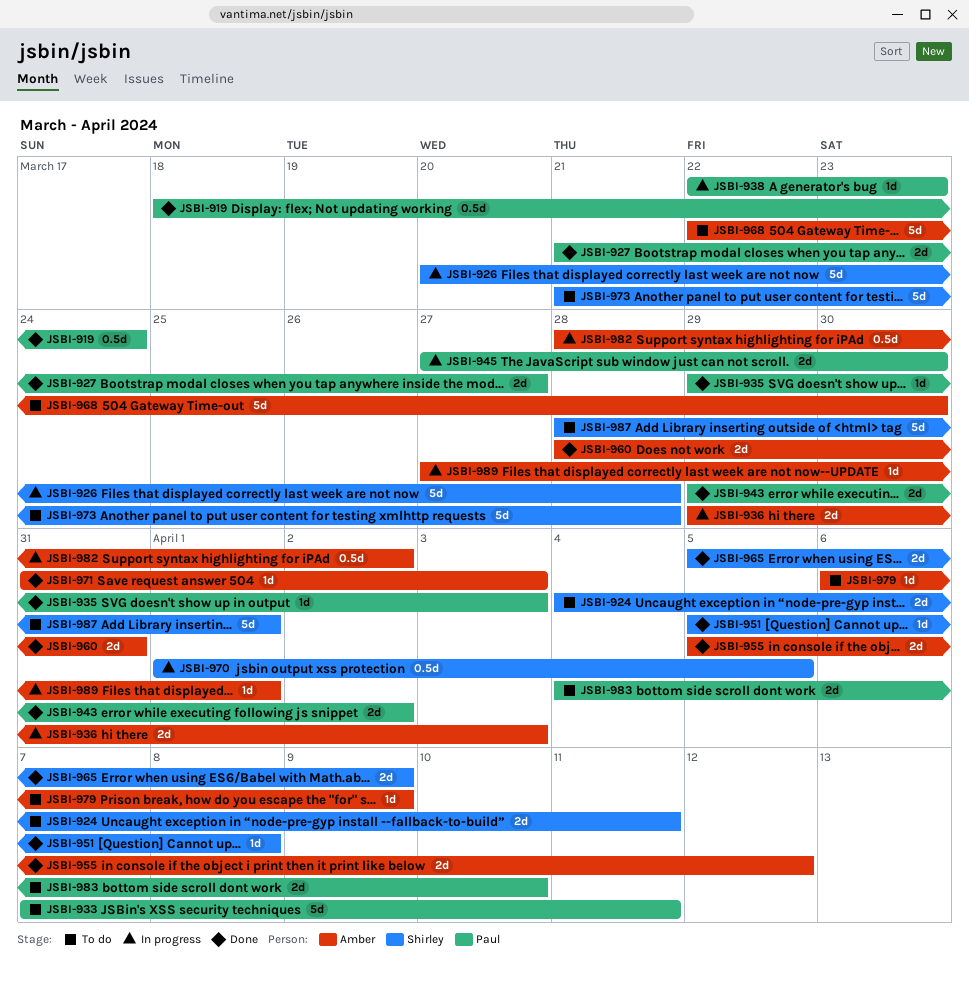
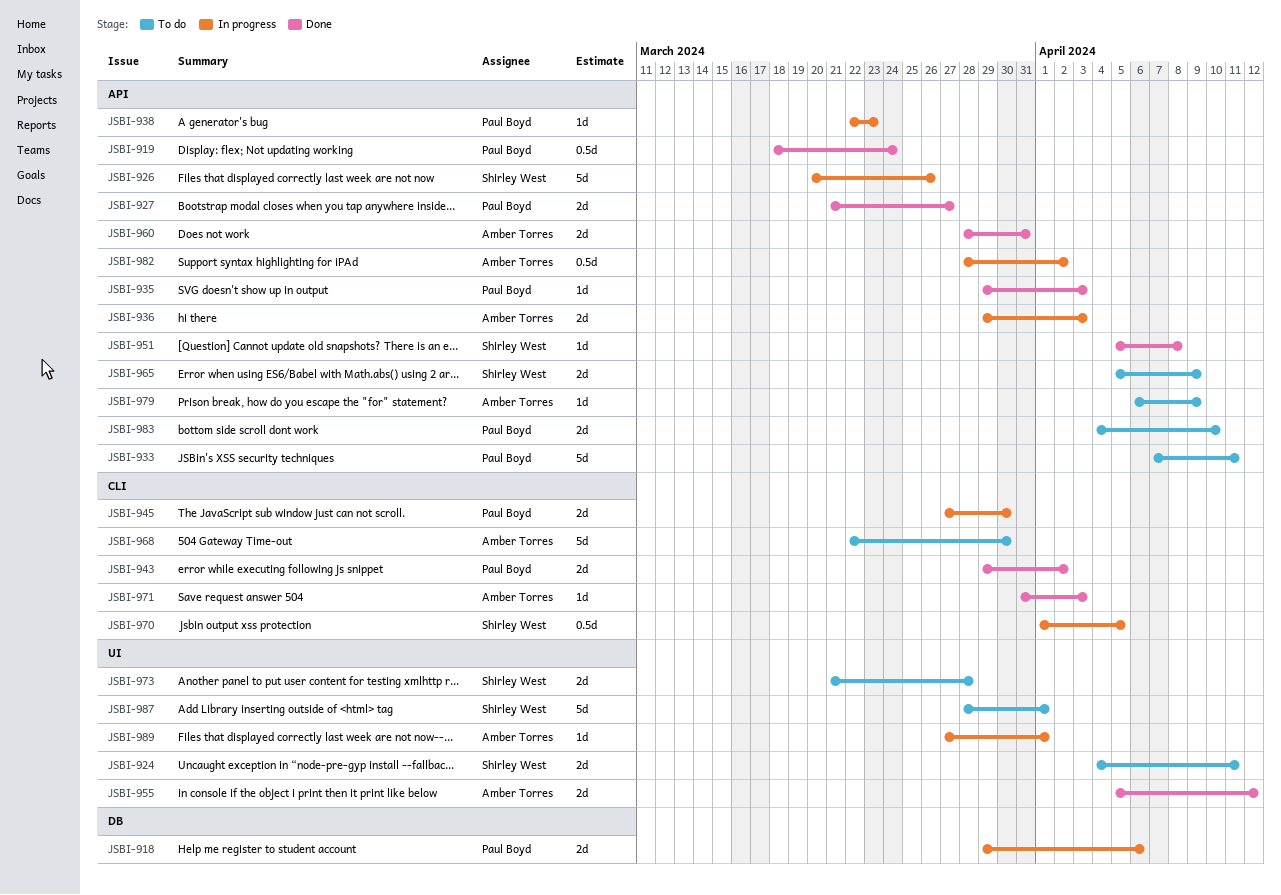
JSBI-918: none -> present
JSBI-926, due: Mar 28 -> Mar 26
JSBI-965, status: Done -> To do
JSBI-973, estimate: 5d -> 2d

